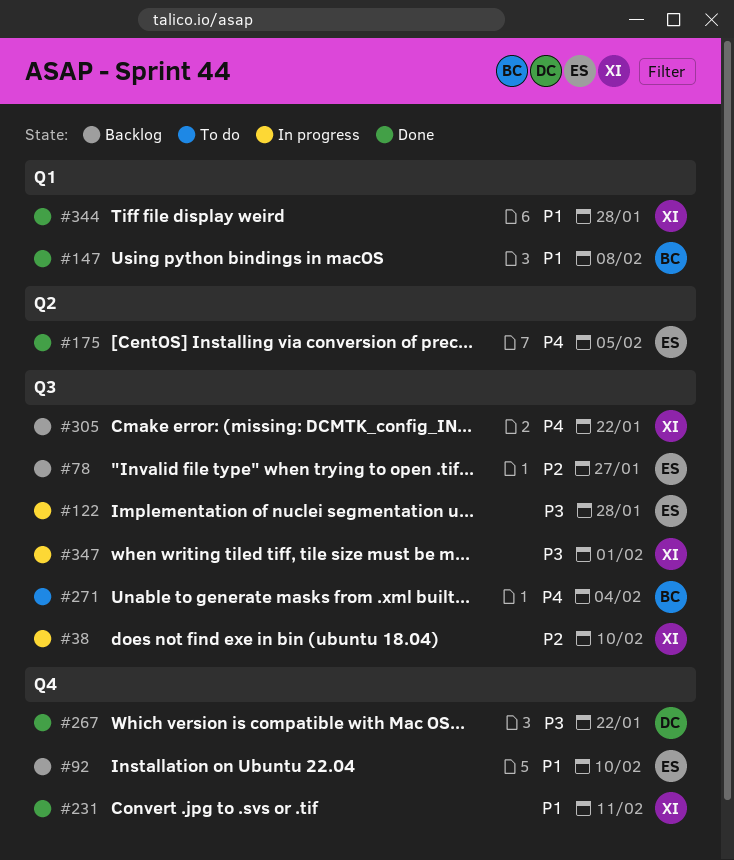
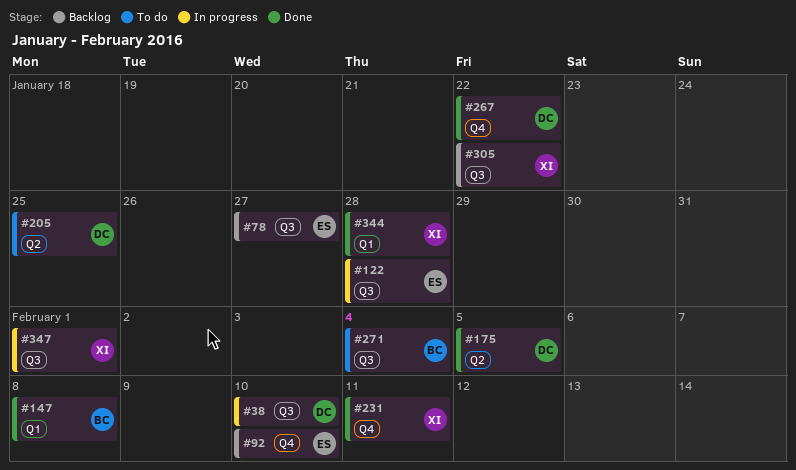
#38, owner: XI -> DC
#175, owner: ES -> DC
#205: none -> present

